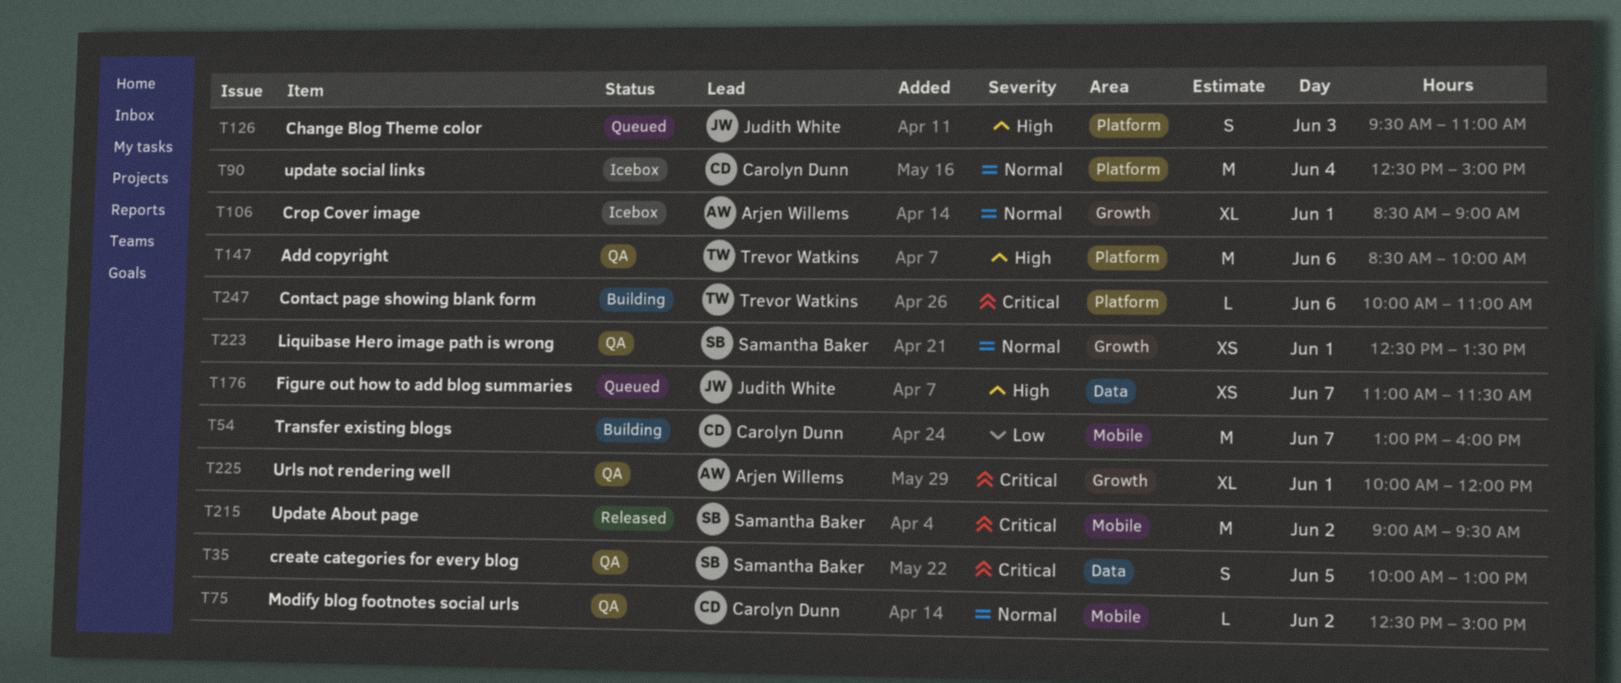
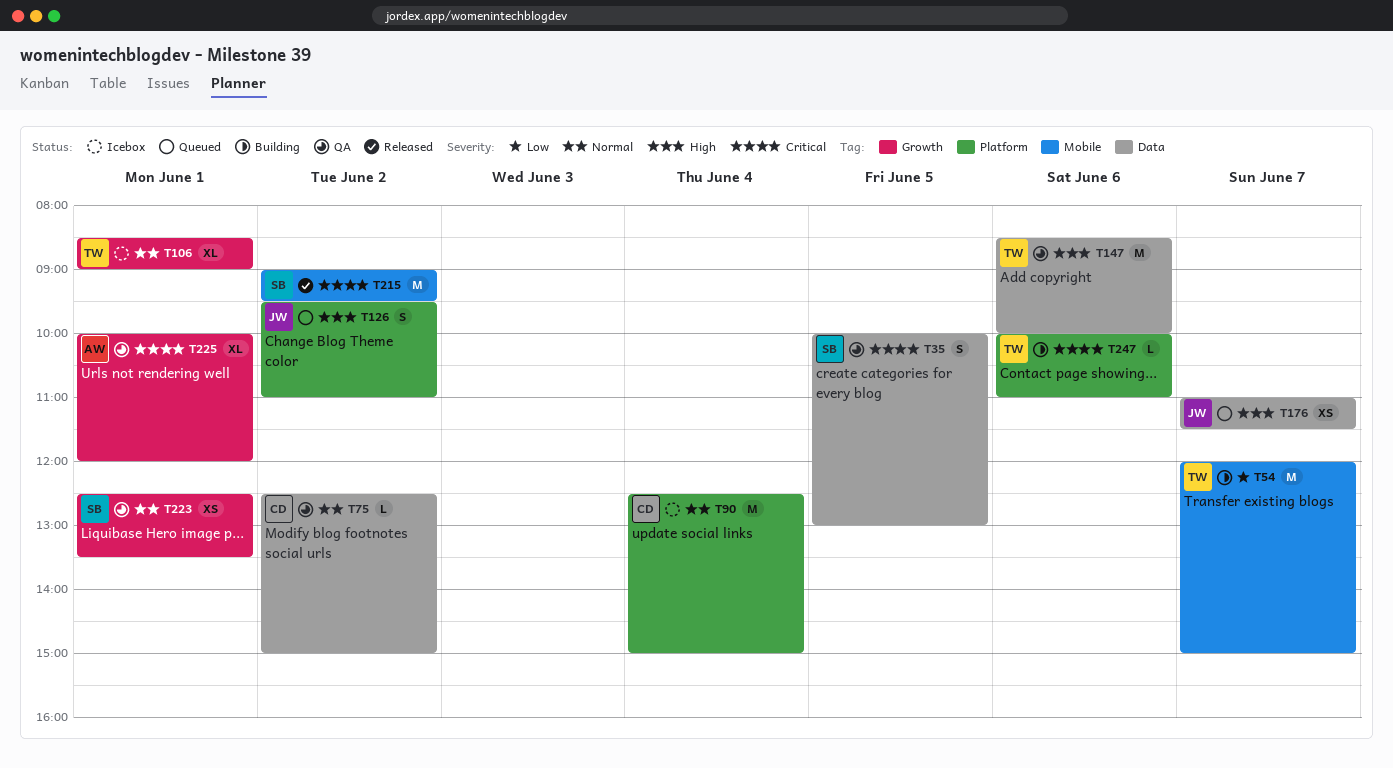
T54, owner: Carolyn Dunn -> Trevor Watkins
T54, begins: 13:00 -> 12:00
T54, ends: 16:00 -> 15:00
T75, label: Mobile -> Data
T106, owner: Arjen Willems -> Trevor Watkins
T126, day: Jun 3 -> Jun 2
T147, label: Platform -> Data

